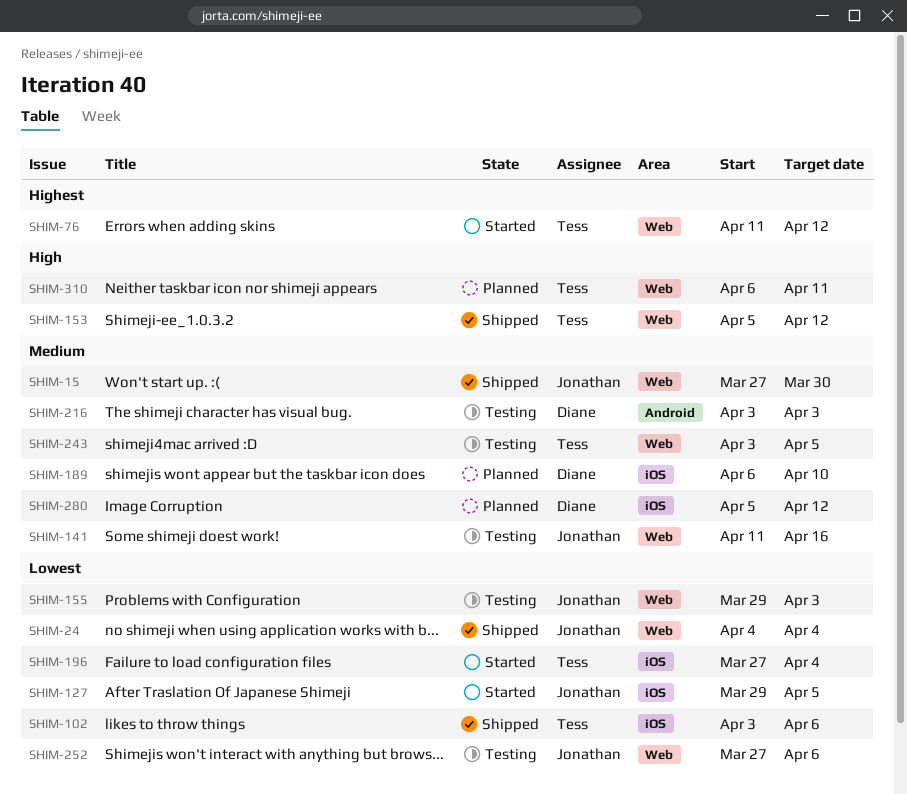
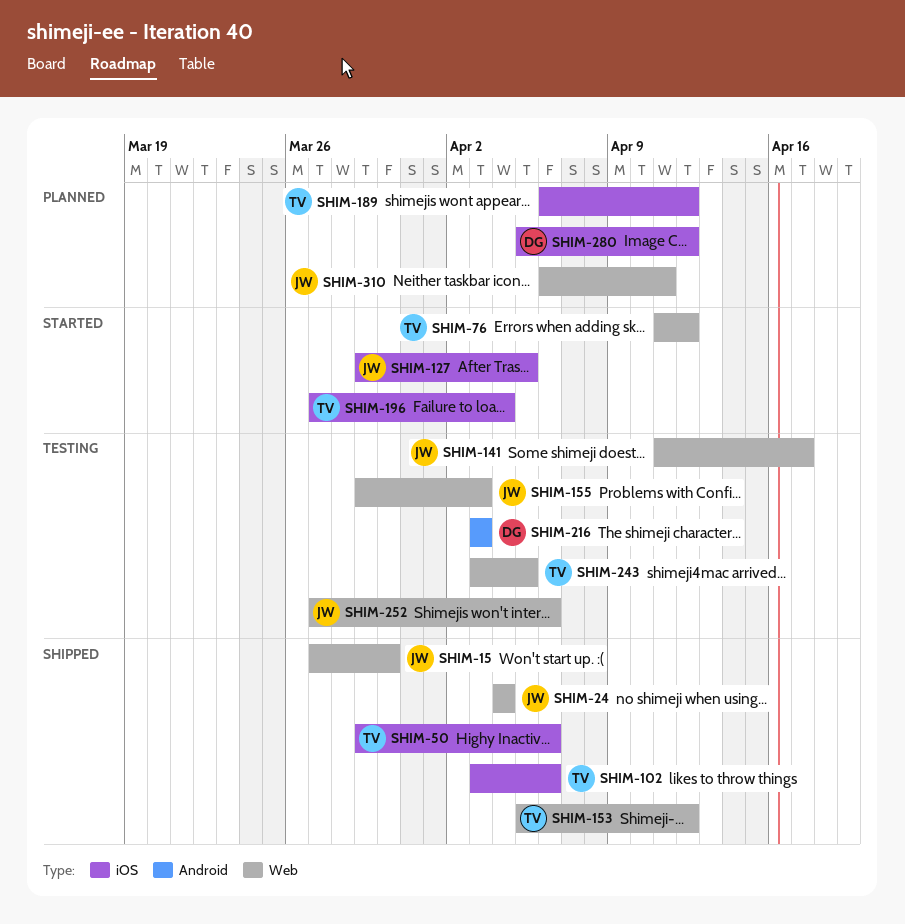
SHIM-50: none -> present
SHIM-141, due: Apr 16 -> Apr 17
SHIM-189, owner: Diane -> Tess
SHIM-189, due: Apr 10 -> Apr 12
SHIM-310, owner: Tess -> Jonathan

